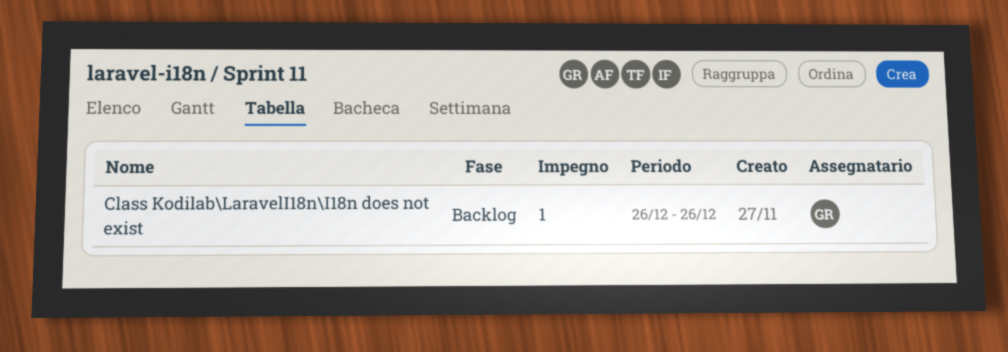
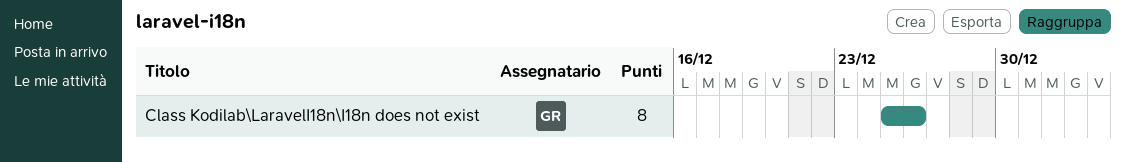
Class Kodilab\LaravelI18n\I18n does not exist, estimate: 1 -> 8
Class Kodilab\LaravelI18n\I18n does not exist, start: Dec 26 -> Dec 25

